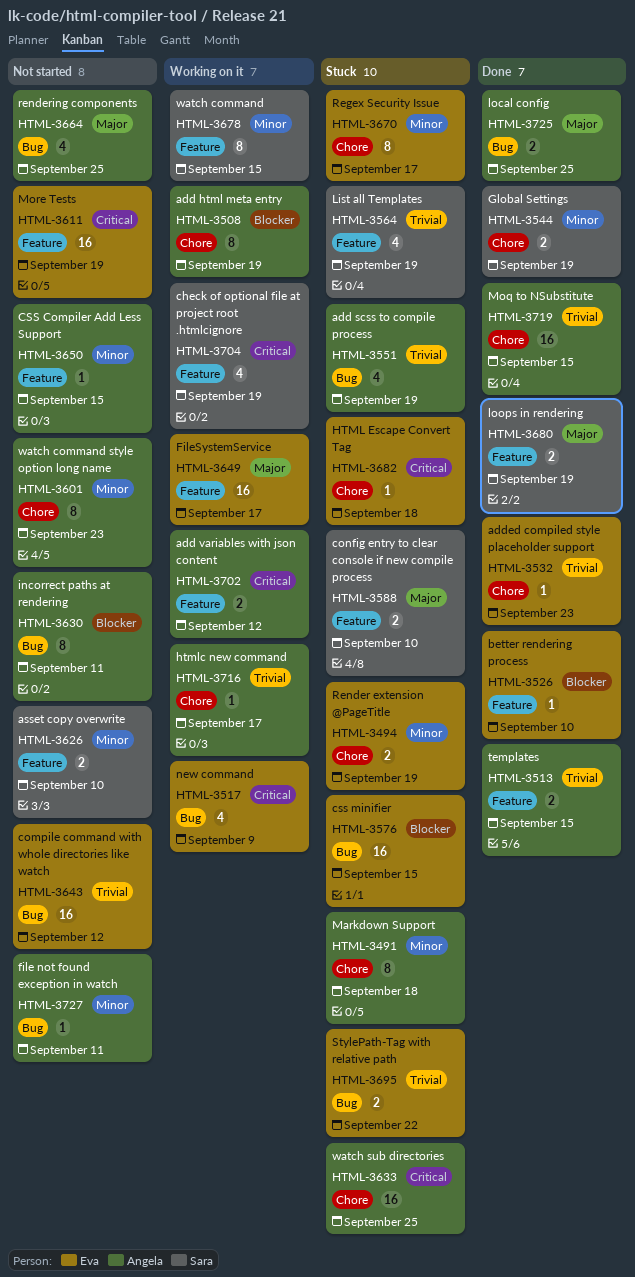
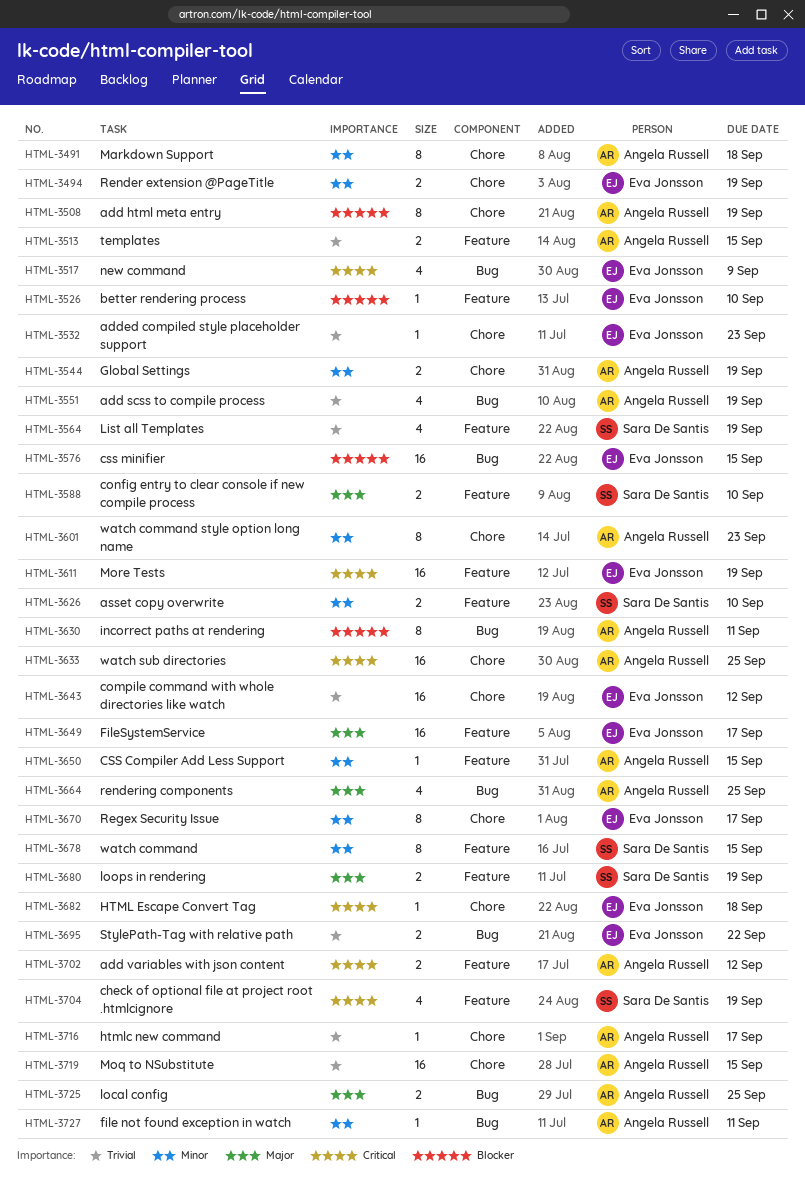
HTML-3544, owner: Sara De Santis -> Angela Russell
HTML-3643, label: Bug -> Chore

